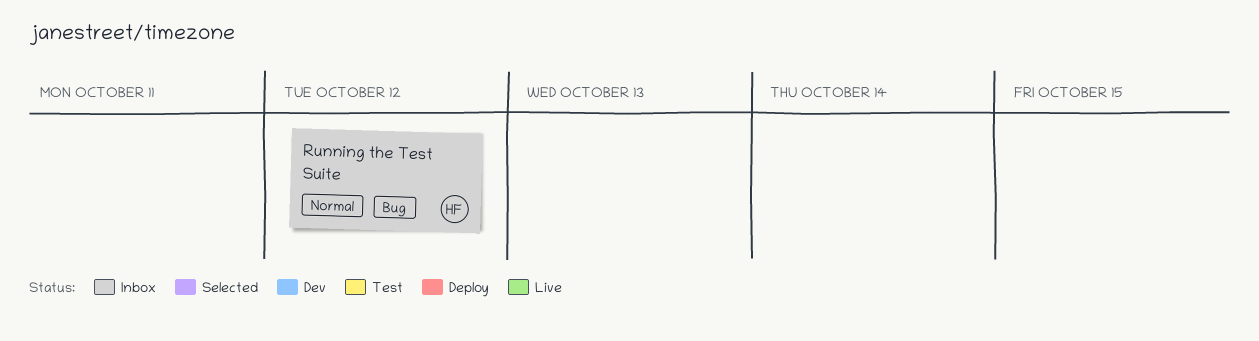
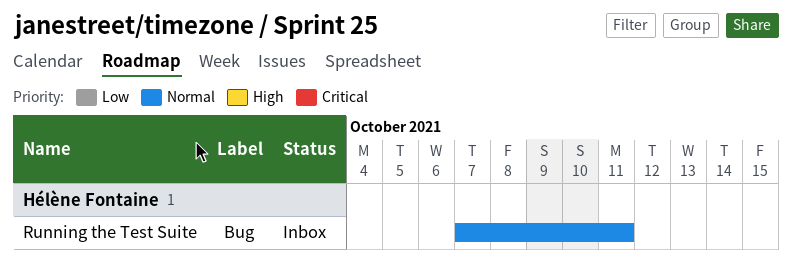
Running the Test Suite, due: Oct 12 -> Oct 11

